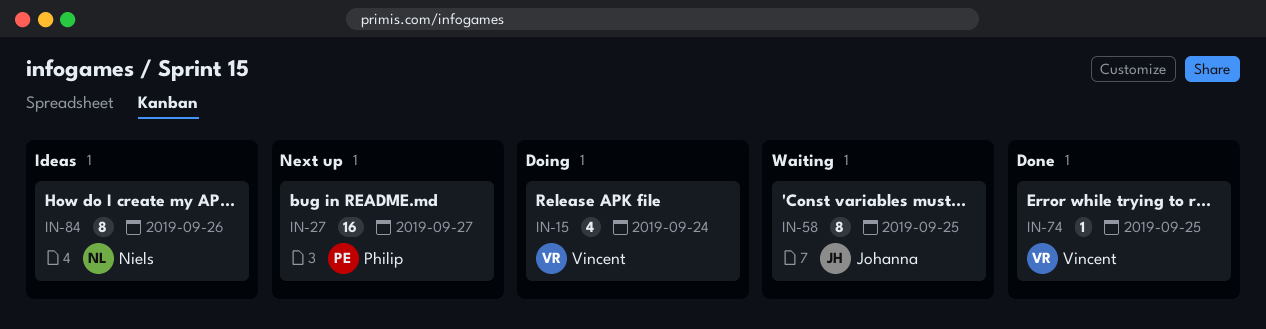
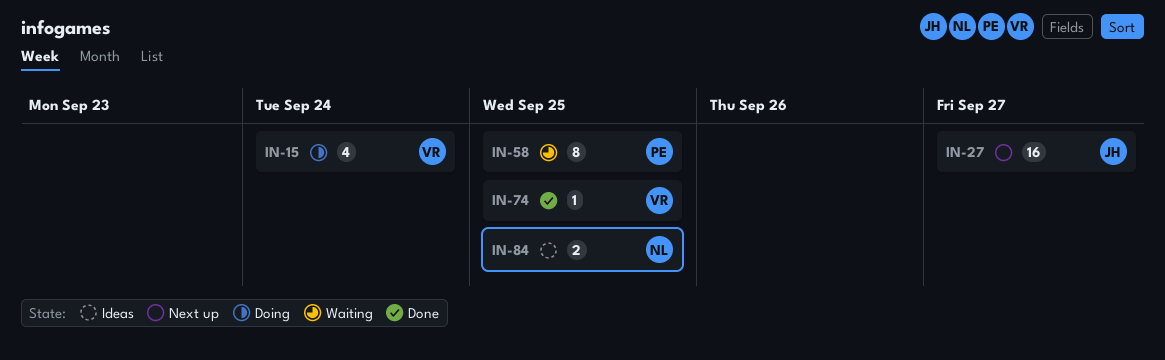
IN-27, owner: Philip -> Johanna
IN-58, owner: Johanna -> Philip
IN-84, estimate: 8 -> 2
IN-84, due: Sep 26 -> Sep 25

